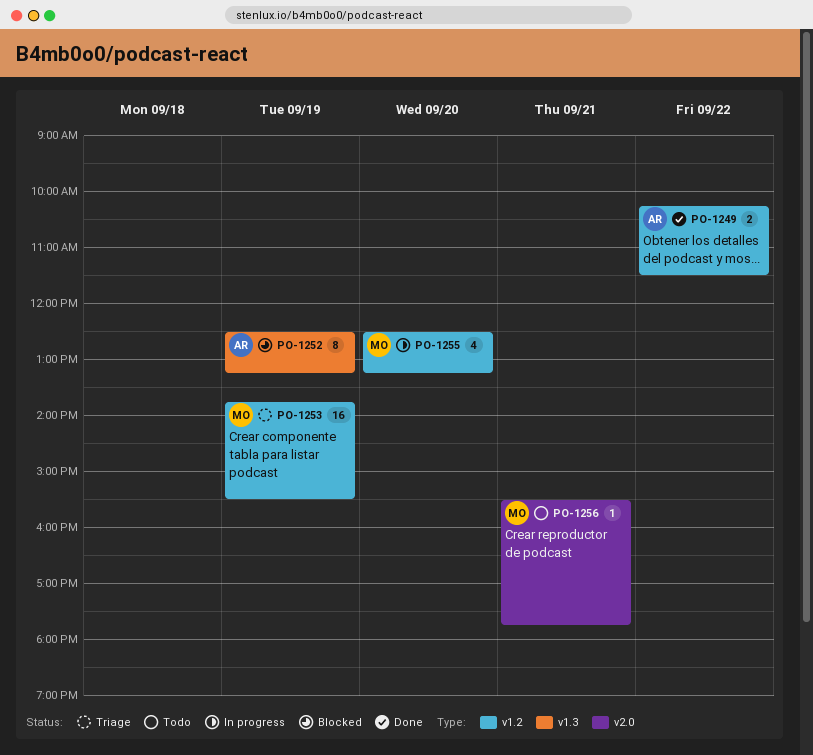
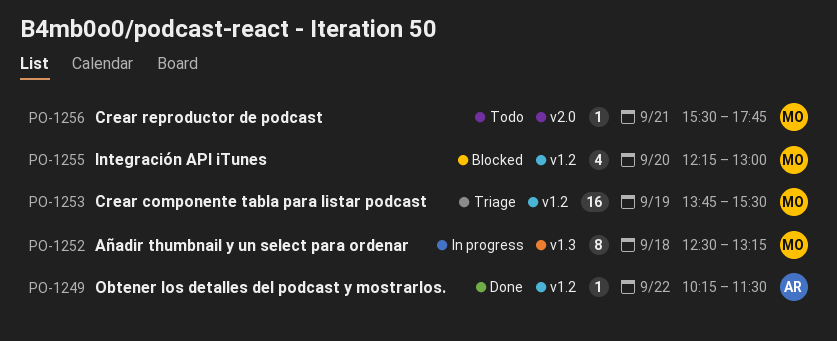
PO-1249, estimate: 2 -> 1
PO-1252, status: Blocked -> In progress
PO-1252, owner: AR -> MO
PO-1252, day: Sep 19 -> Sep 18
PO-1255, status: In progress -> Blocked
PO-1255, begins: 12:30 -> 12:15
PO-1255, ends: 13:15 -> 13:00

